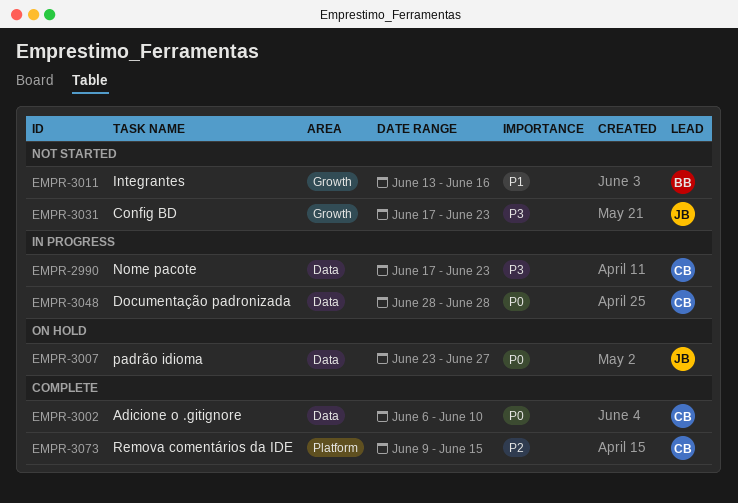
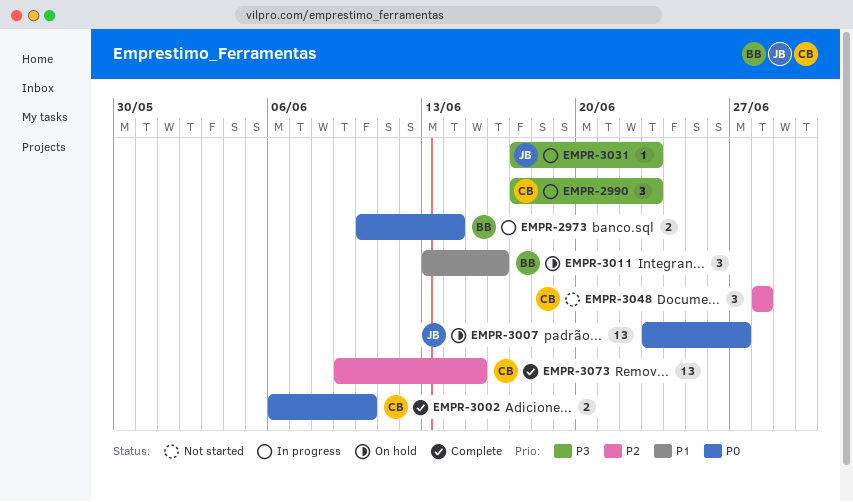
EMPR-2973: none -> present
EMPR-3011, status: Not started -> On hold
EMPR-3031, status: Not started -> In progress
EMPR-3048, status: In progress -> Not started
EMPR-3048, priority: P0 -> P2

